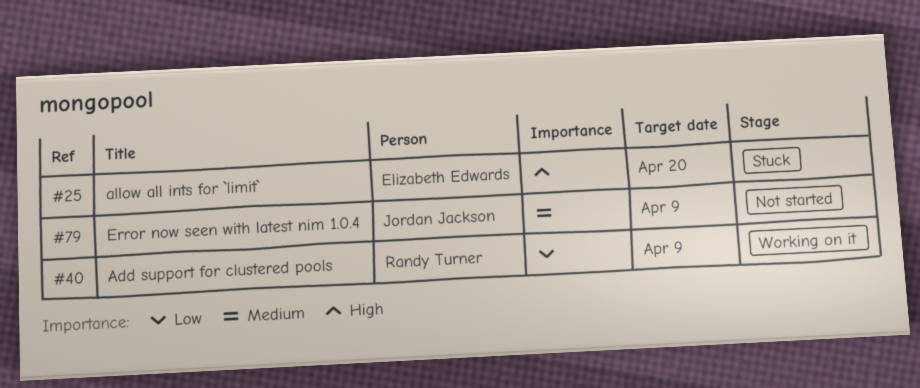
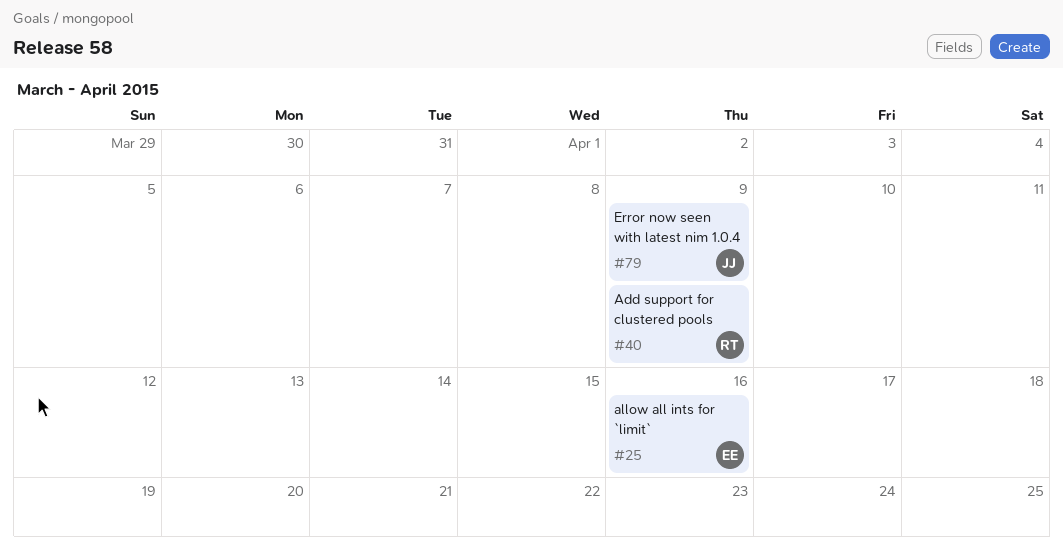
#25, due: Apr 20 -> Apr 16

